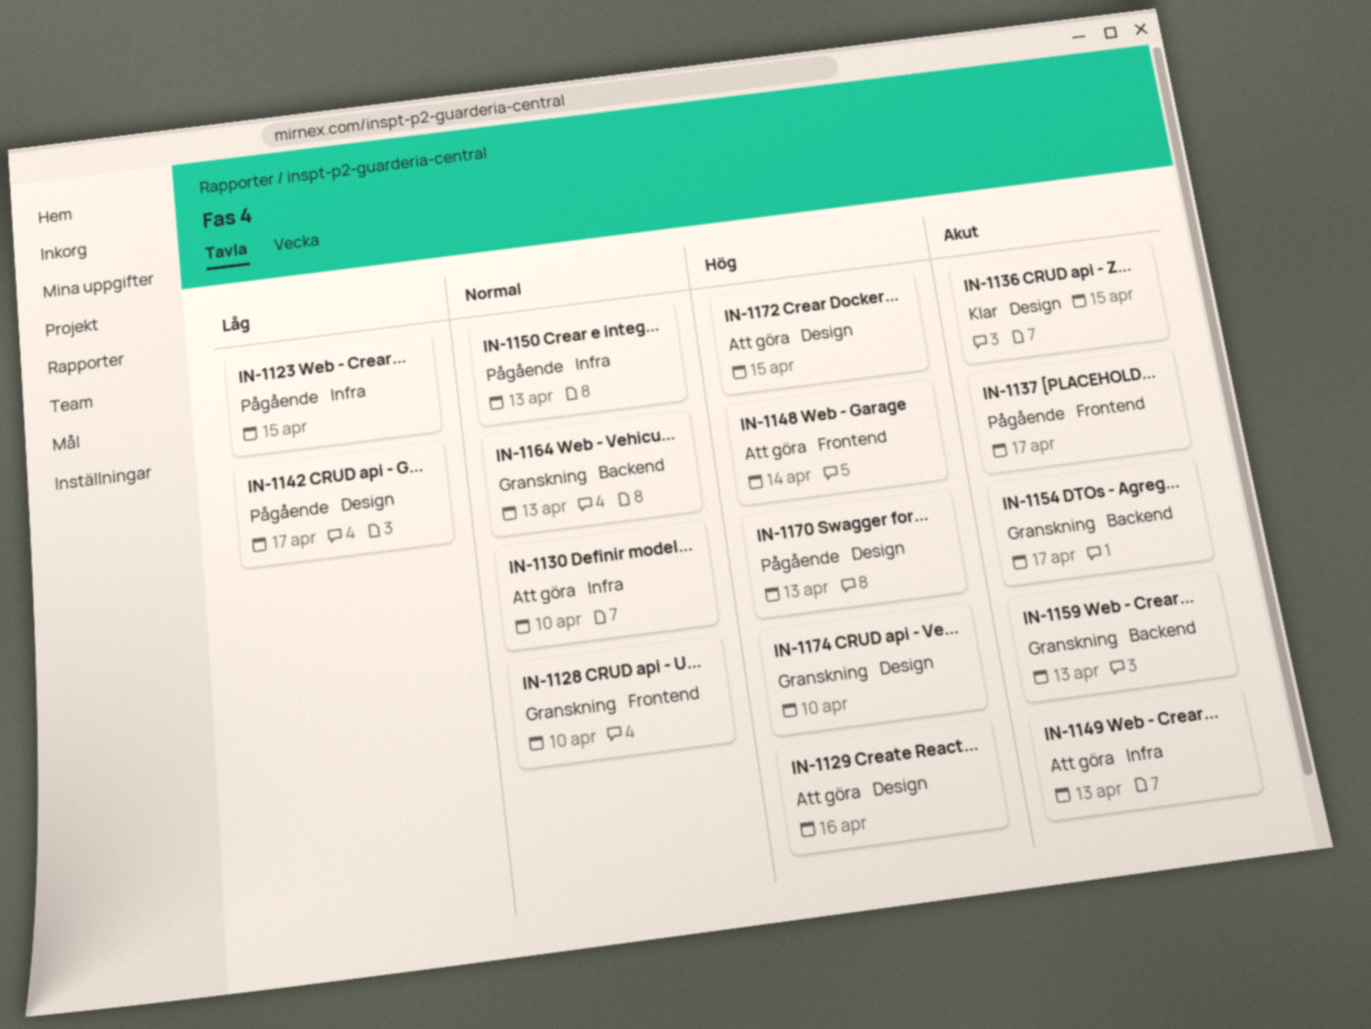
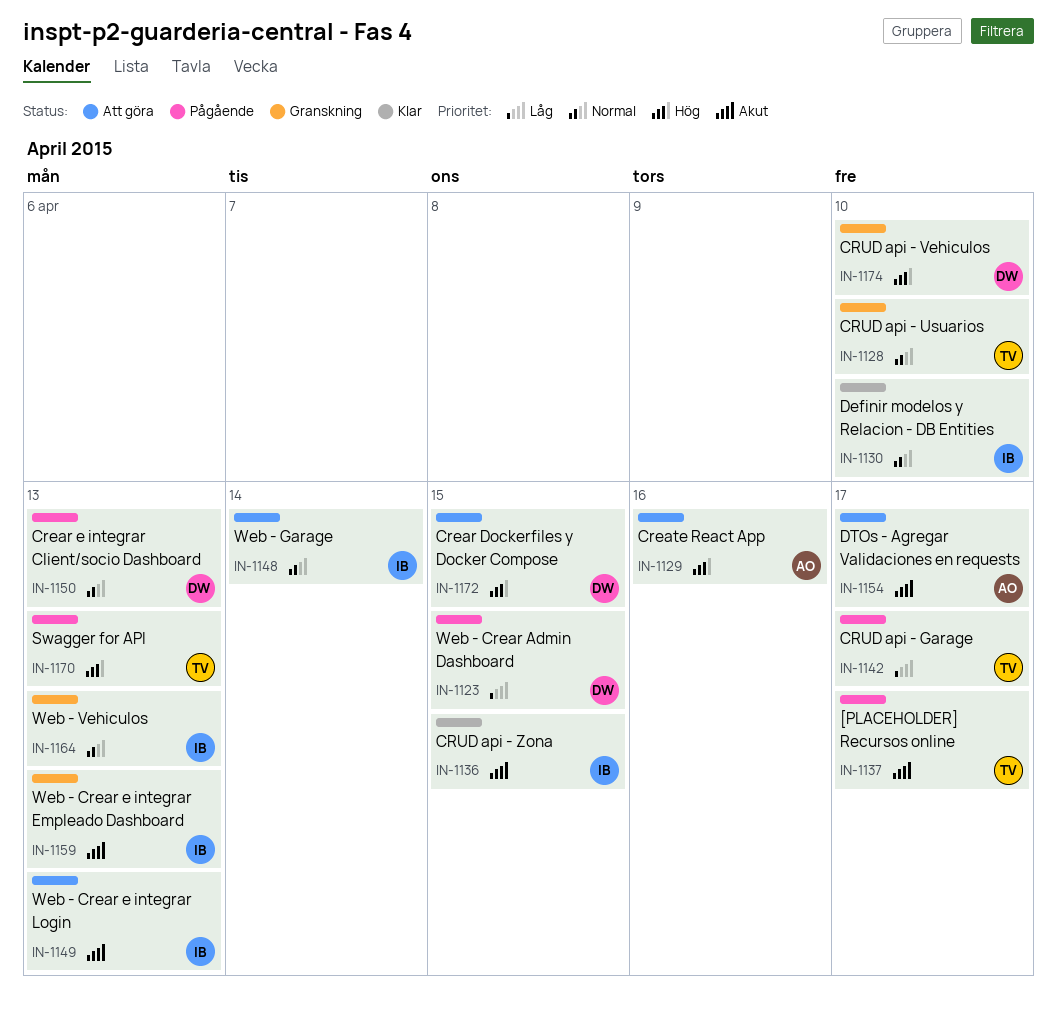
IN-1130, status: Att göra -> Klar
IN-1148, priority: Hög -> Normal
IN-1154, status: Granskning -> Att göra

